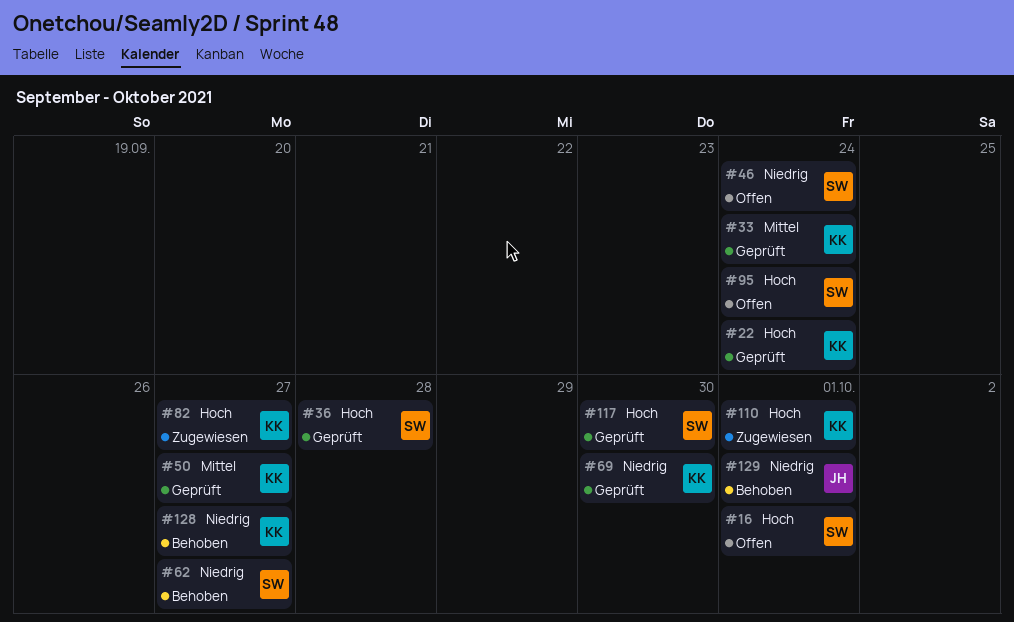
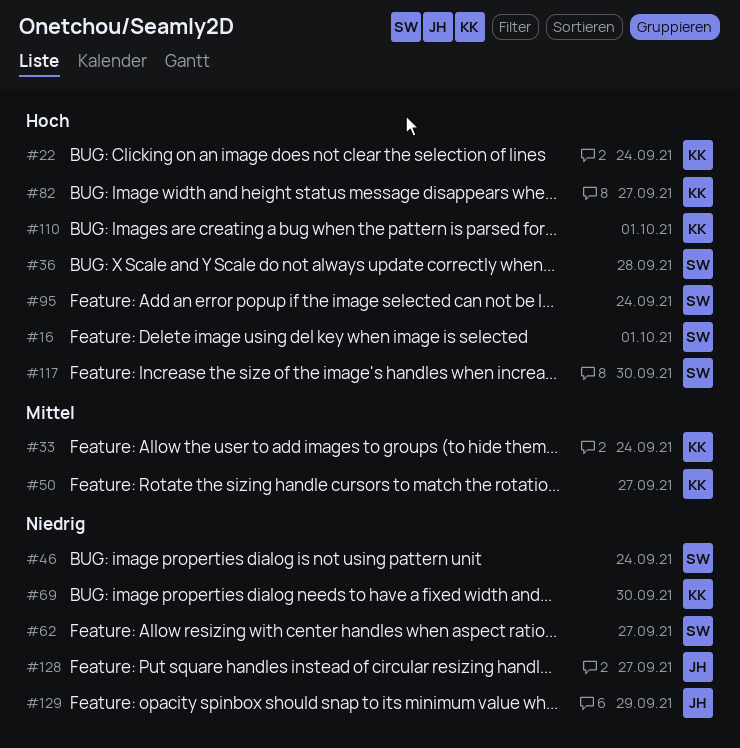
#128, owner: KK -> JH
#129, due: Oct 1 -> Sep 29

